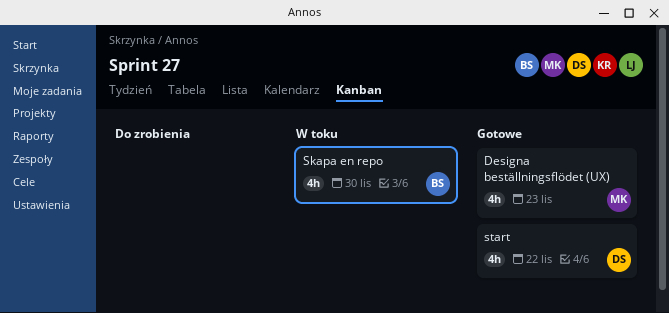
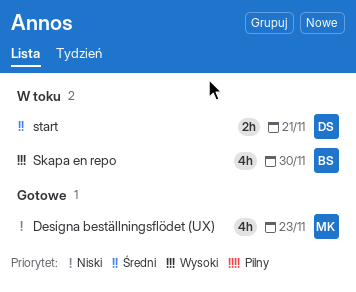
start, status: Gotowe -> W toku
start, estimate: 4h -> 2h
start, due: Nov 22 -> Nov 21

